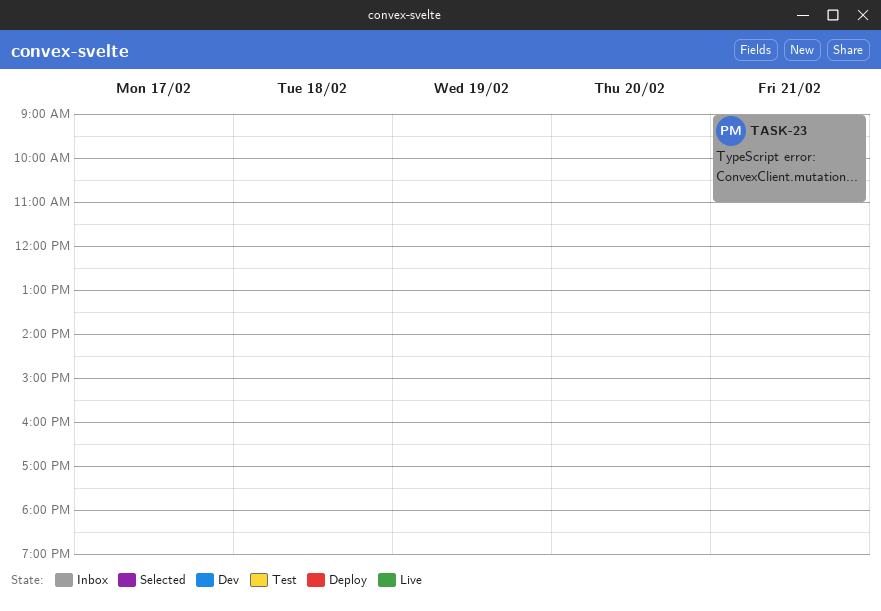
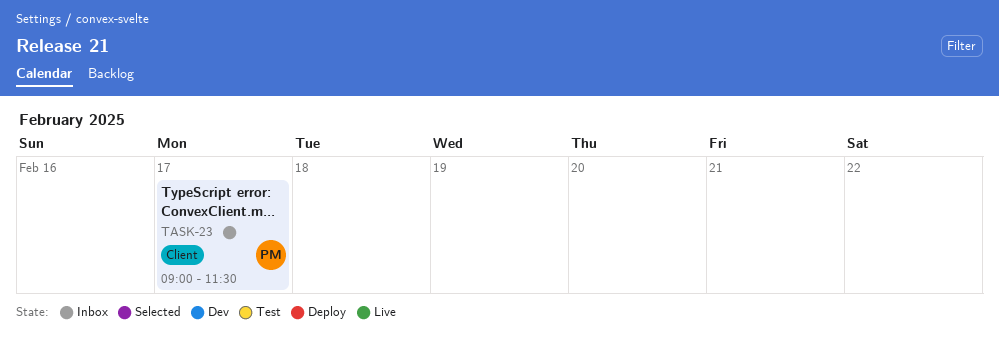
TASK-23, day: Feb 21 -> Feb 17
TASK-23, ends: 11:00 -> 11:30

